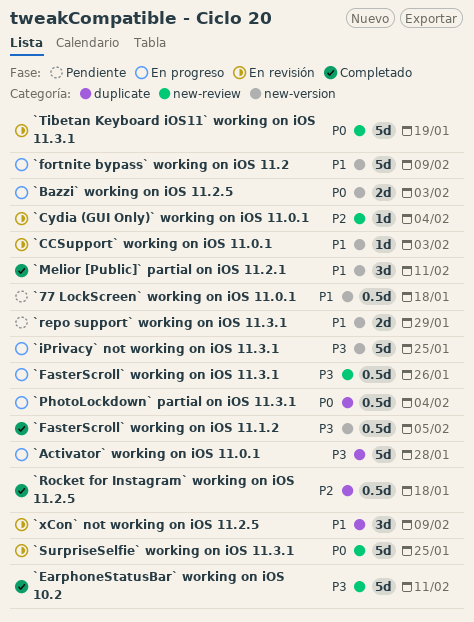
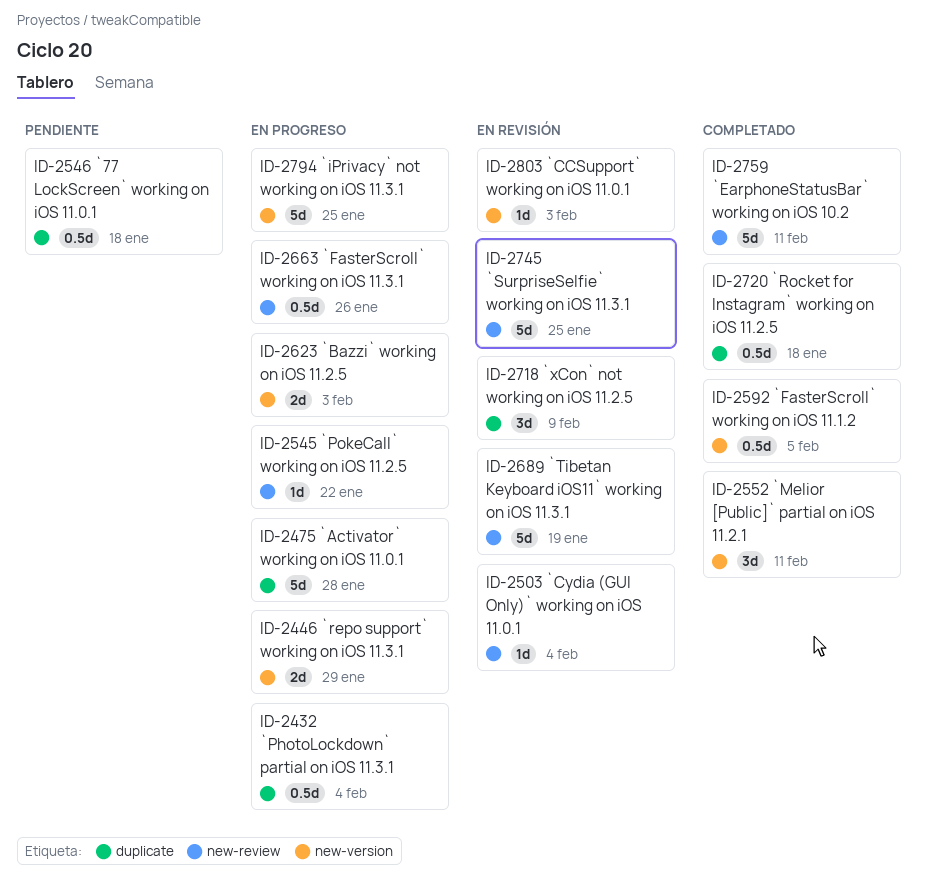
`77 LockScreen` working on iOS 11.0.1, label: new-version -> duplicate
`fortnite bypass` working on iOS 11.2: present -> none
`PokeCall` working on iOS 11.2.5: none -> present
`repo support` working on iOS 11.3.1, status: Pendiente -> En progreso

